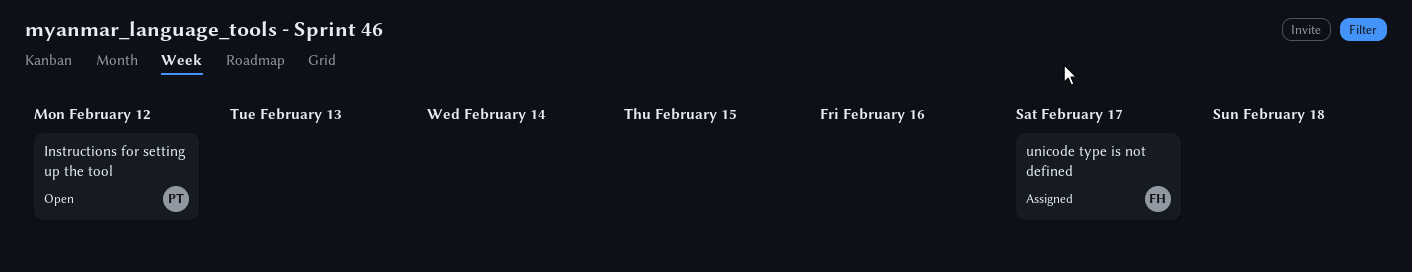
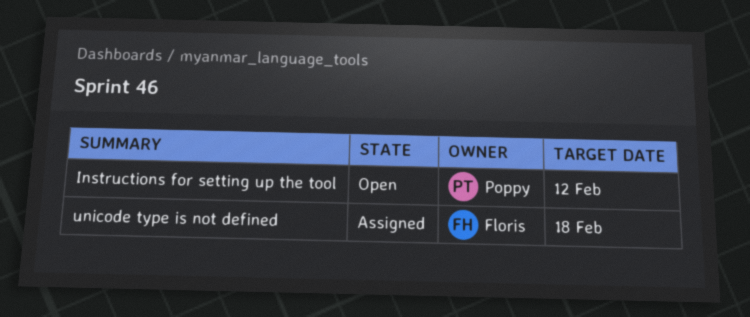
unicode type is not defined, due: Feb 17 -> Feb 18

